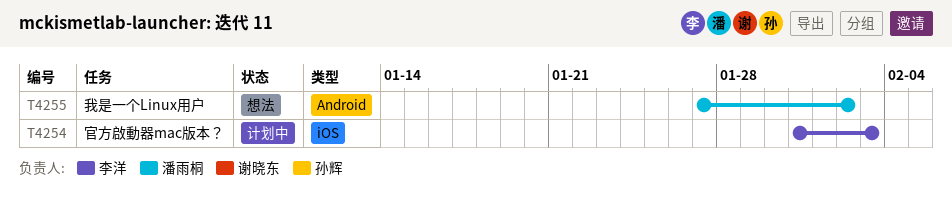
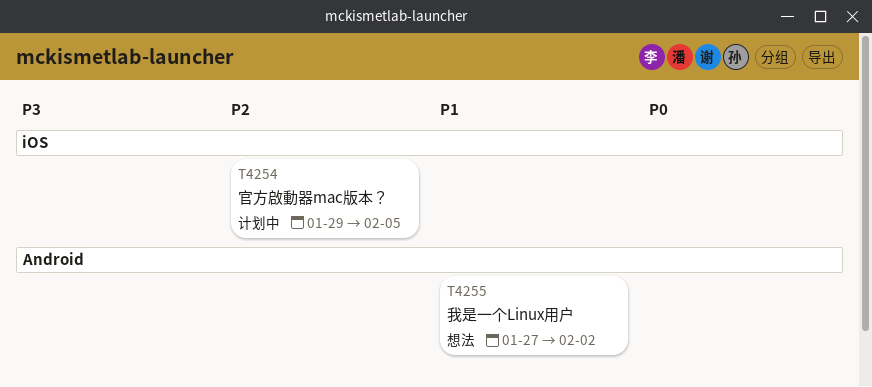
T4254, start: Jan 31 -> Jan 29
T4254, due: Feb 3 -> Feb 5

